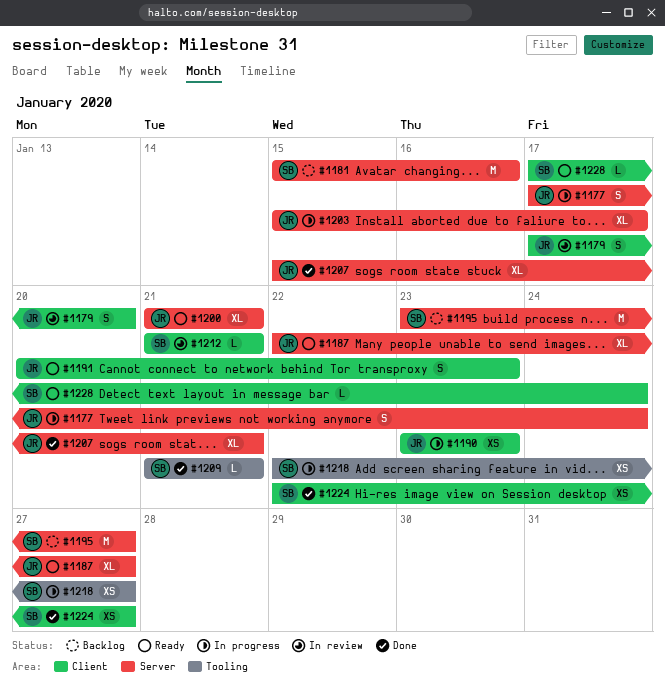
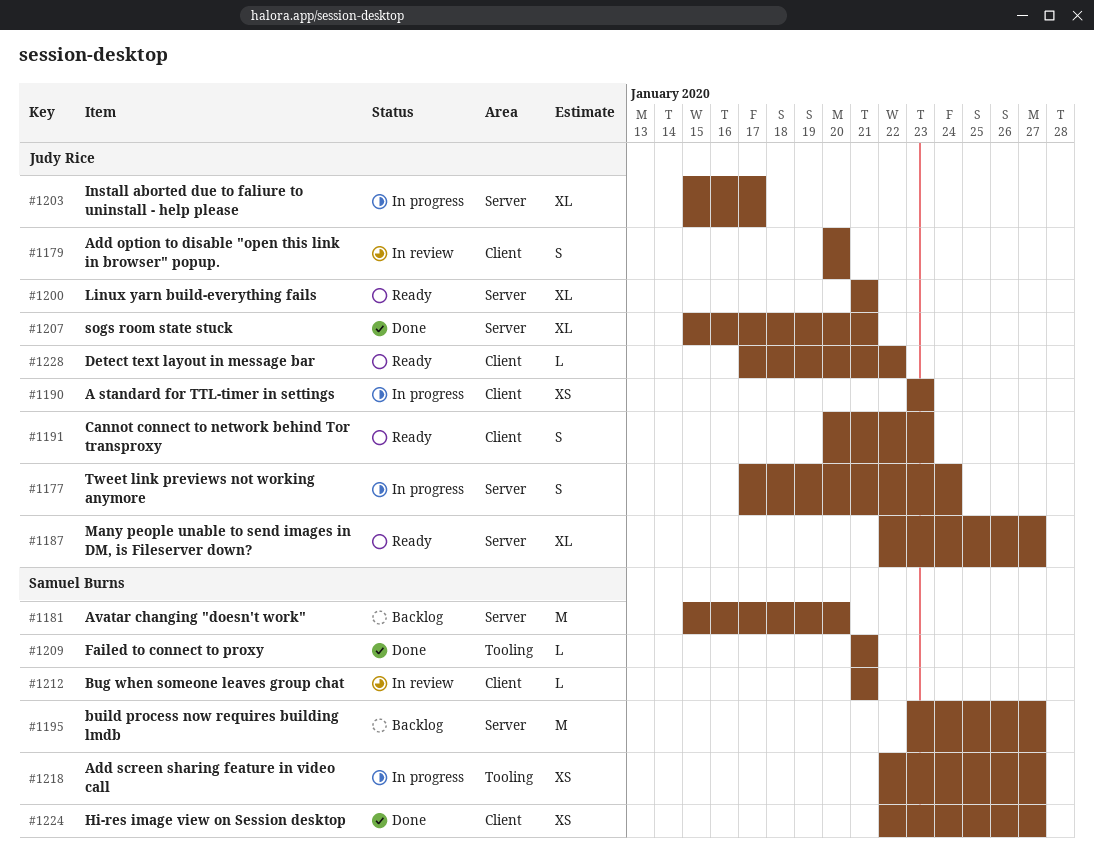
#1179, start: Jan 17 -> Jan 20
#1181, due: Jan 16 -> Jan 20
#1228, owner: Samuel Burns -> Judy Rice
#1228, due: Jan 24 -> Jan 22

